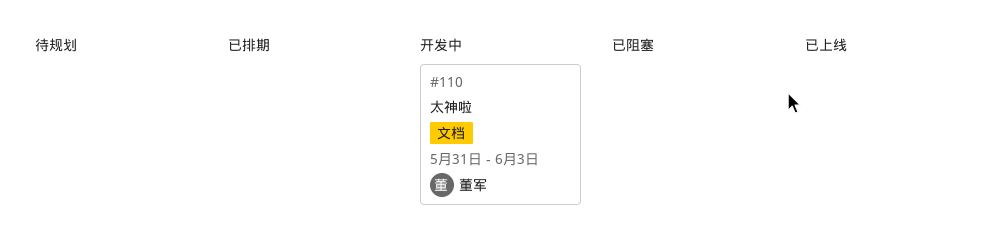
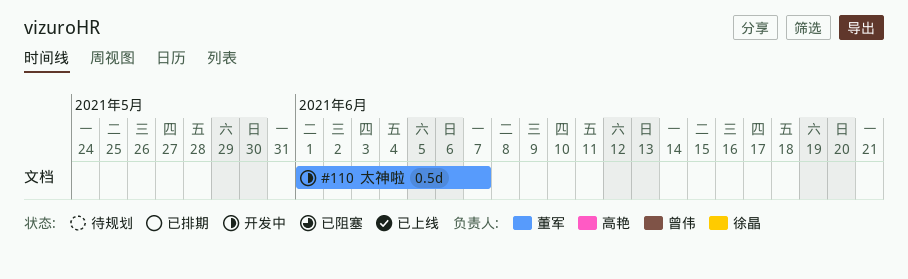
#110, start: May 31 -> Jun 1
#110, due: Jun 3 -> Jun 7

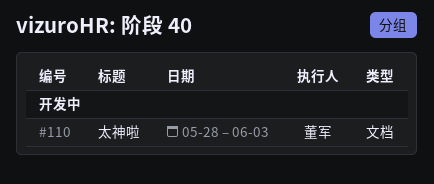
#110, start: Jun 1 -> May 28
#110, due: Jun 7 -> Jun 3

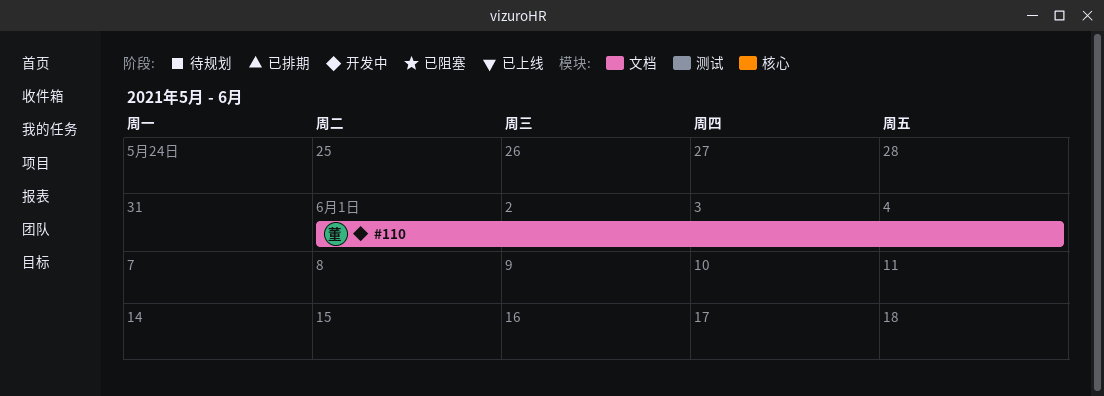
#110, start: May 28 -> Jun 1
#110, due: Jun 3 -> Jun 4

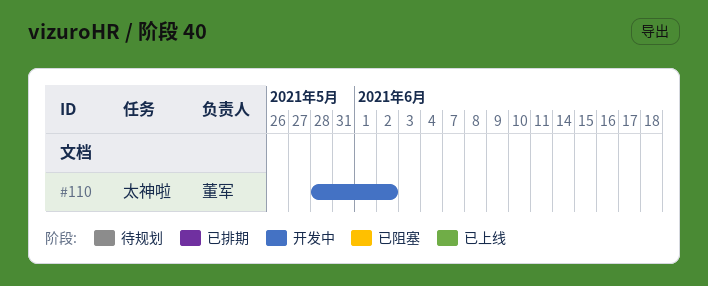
#110, start: Jun 1 -> May 28
#110, due: Jun 4 -> Jun 2

